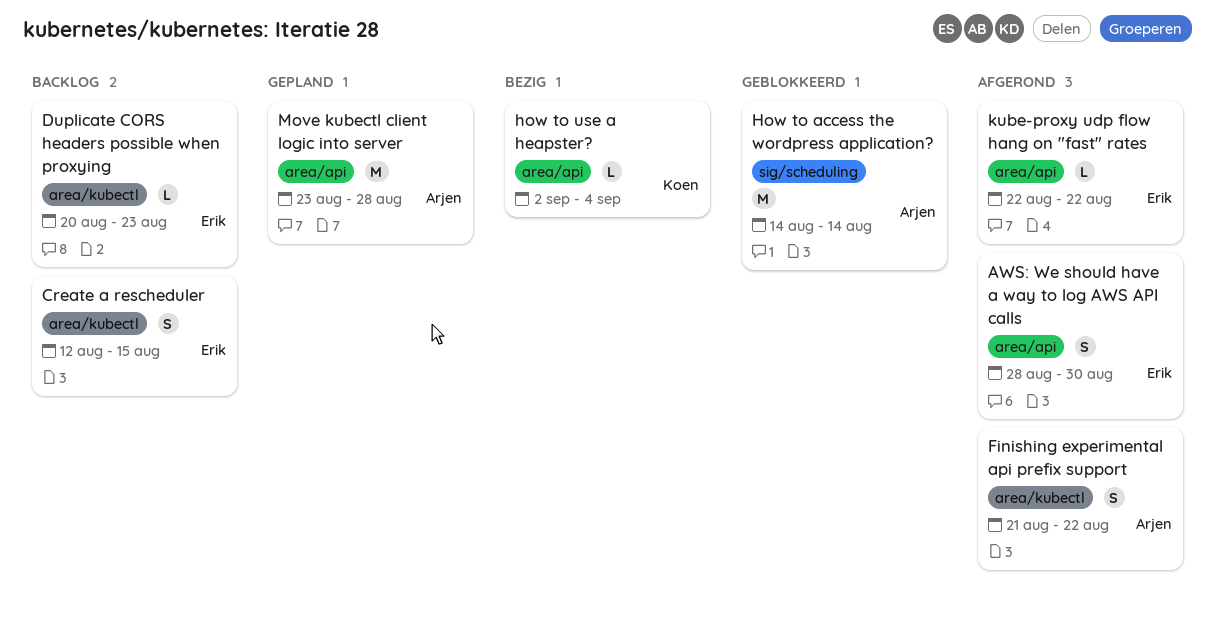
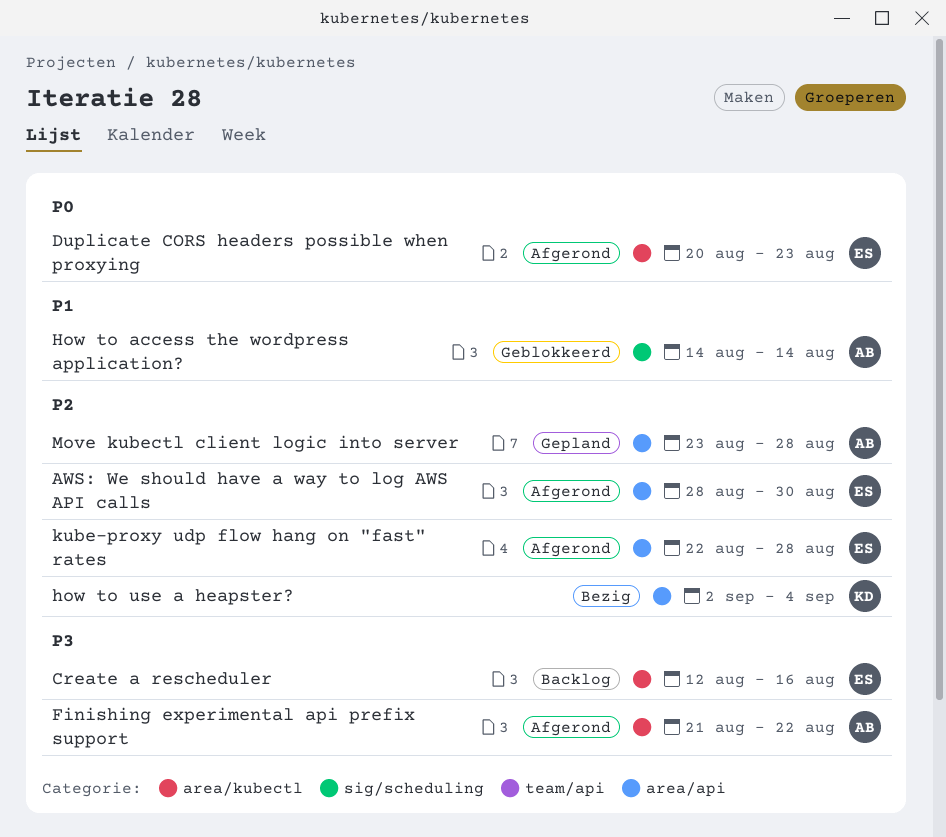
Create a rescheduler, due: Aug 15 -> Aug 16
Duplicate CORS headers possible when proxying, status: Backlog -> Afgerond
kube-proxy udp flow hang on "fast" rates, due: Aug 22 -> Aug 28

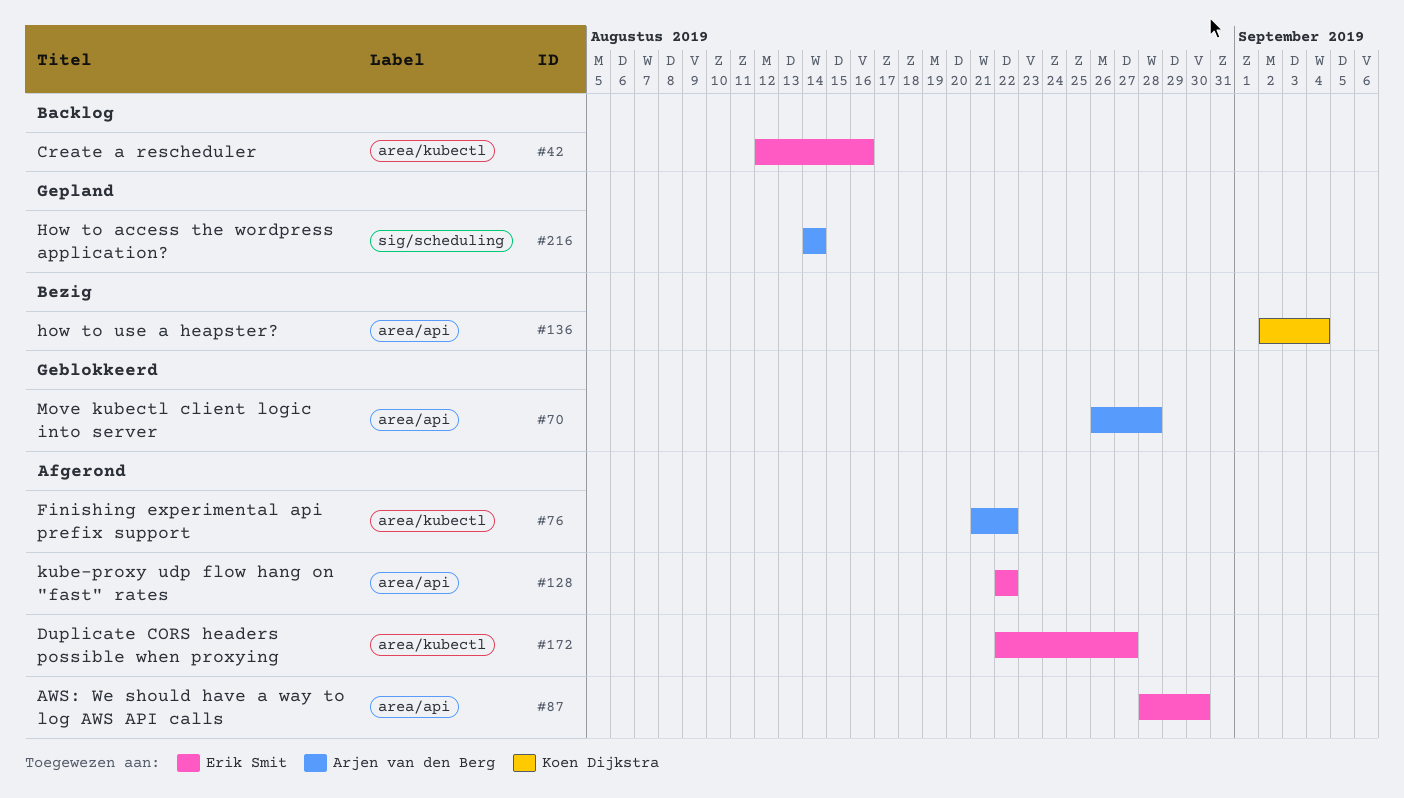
Duplicate CORS headers possible when proxying, start: Aug 20 -> Aug 22
Duplicate CORS headers possible when proxying, due: Aug 23 -> Aug 27
How to access the wordpress application?, status: Geblokkeerd -> Gepland
kube-proxy udp flow hang on "fast" rates, due: Aug 28 -> Aug 22
Move kubectl client logic into server, status: Gepland -> Geblokkeerd
Move kubectl client logic into server, start: Aug 23 -> Aug 26

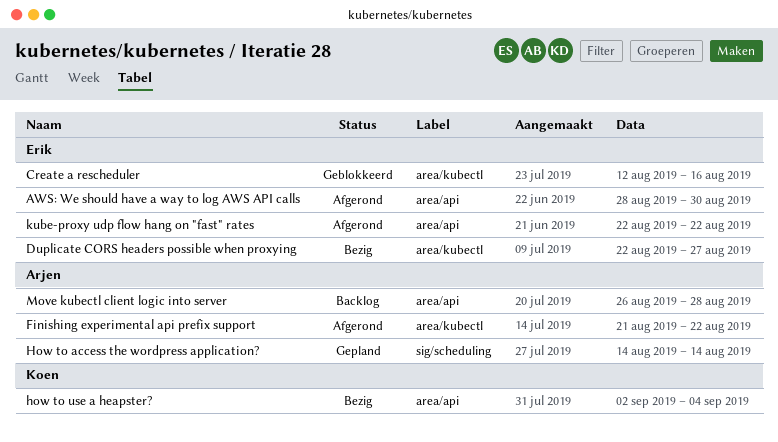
Create a rescheduler, status: Backlog -> Geblokkeerd
Duplicate CORS headers possible when proxying, status: Afgerond -> Bezig
Move kubectl client logic into server, status: Geblokkeerd -> Backlog

